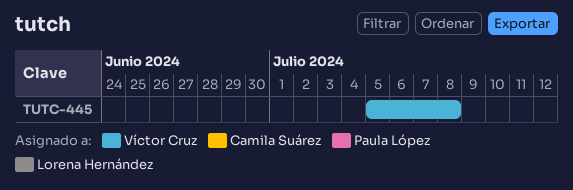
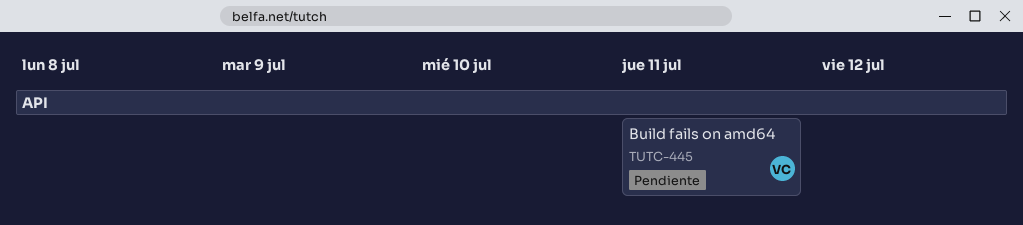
TUTC-445, due: Jul 8 -> Jul 11

